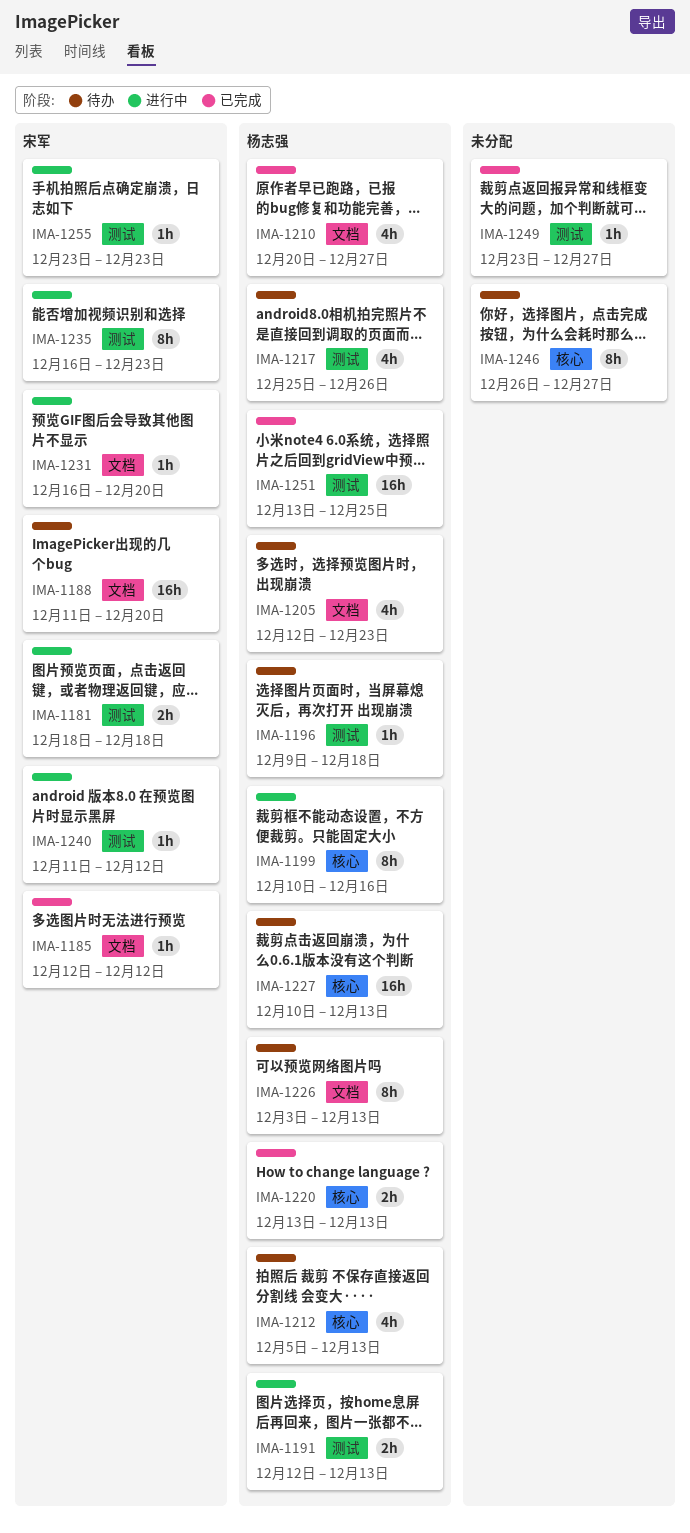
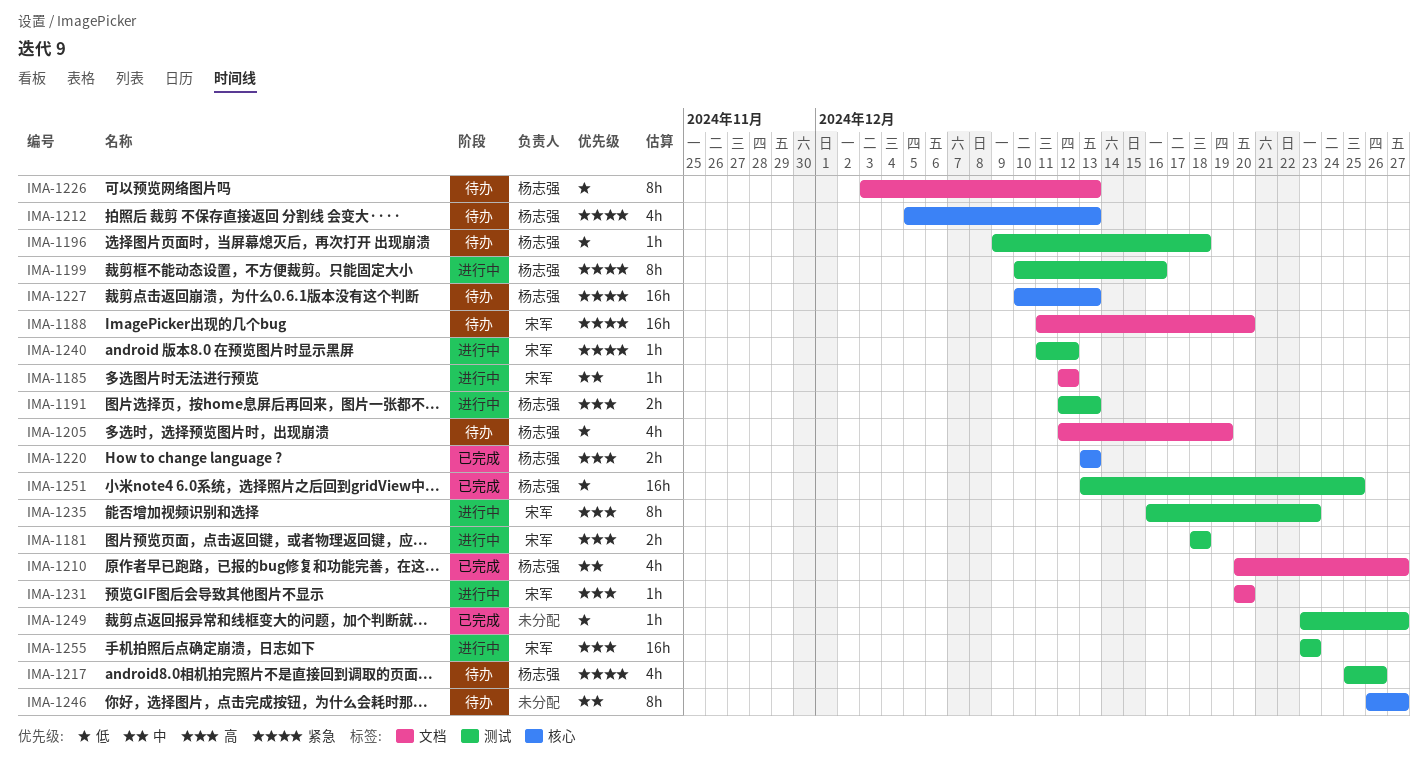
IMA-1185, status: 已完成 -> 进行中
IMA-1199, label: 核心 -> 测试
IMA-1205, due: Dec 23 -> Dec 19
IMA-1231, start: Dec 16 -> Dec 20
IMA-1255, estimate: 1h -> 16h

